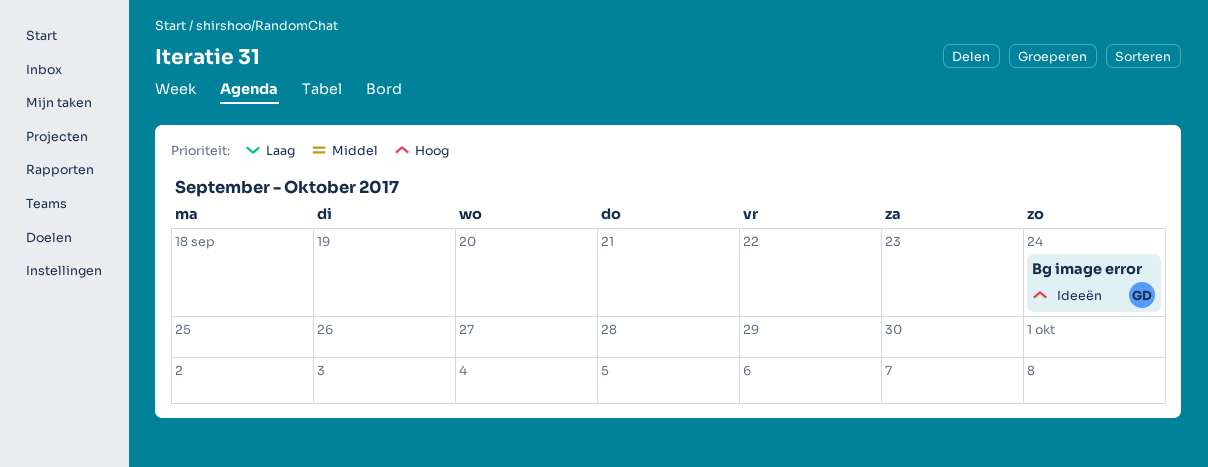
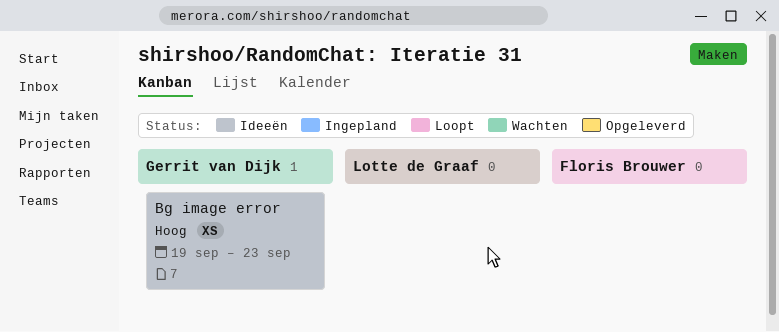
Bg image error, due: Sep 24 -> Sep 23

